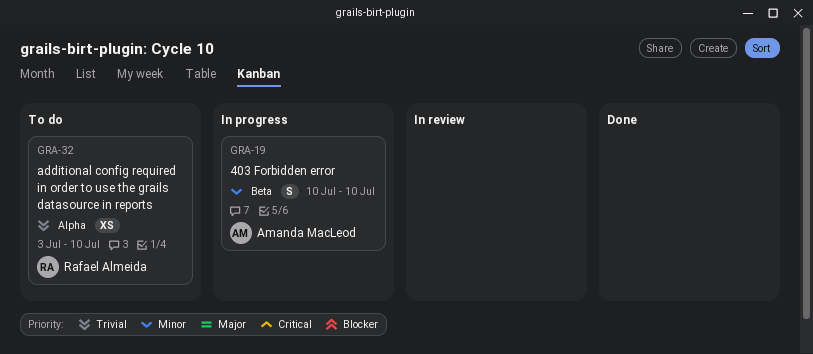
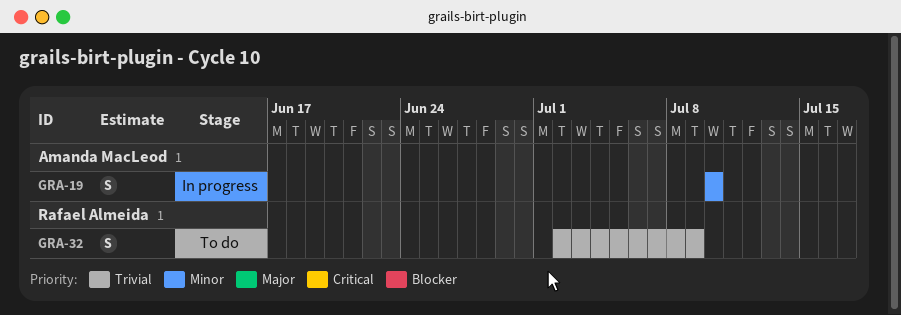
GRA-32, estimate: XS -> S
GRA-32, start: Jul 3 -> Jul 2
GRA-32, due: Jul 10 -> Jul 9

